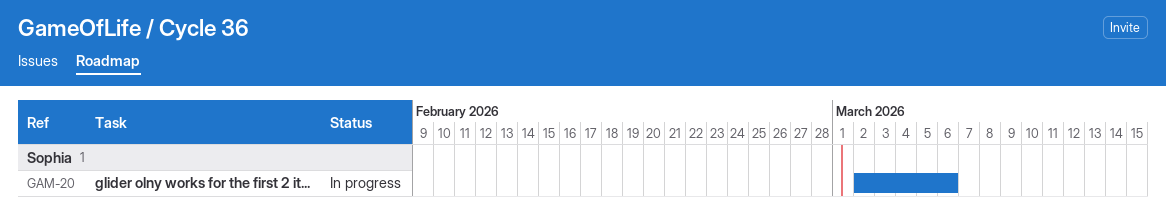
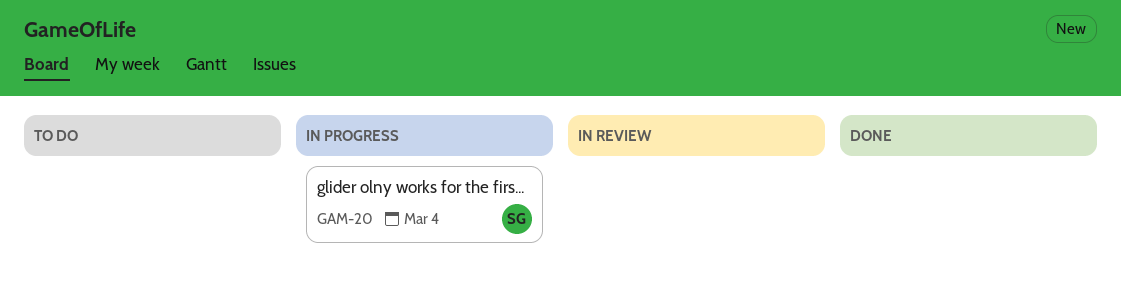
GAM-20, due: Mar 6 -> Mar 4

